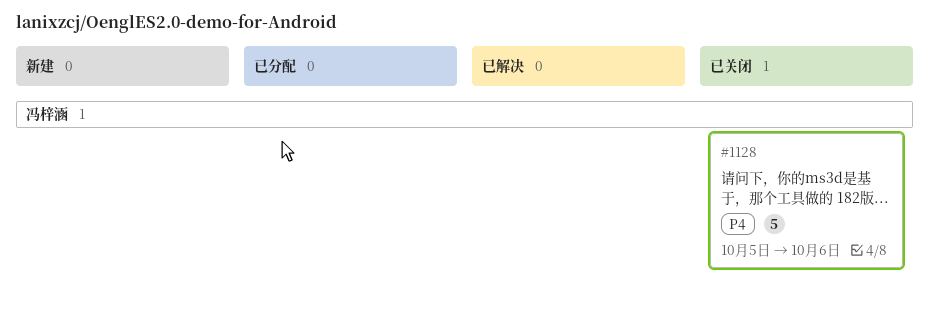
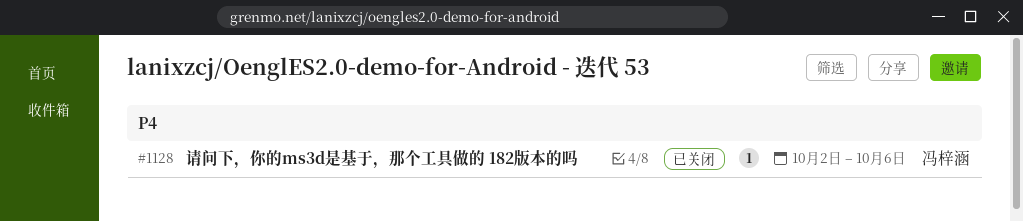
#1128, estimate: 5 -> 1
#1128, start: Oct 5 -> Oct 2

